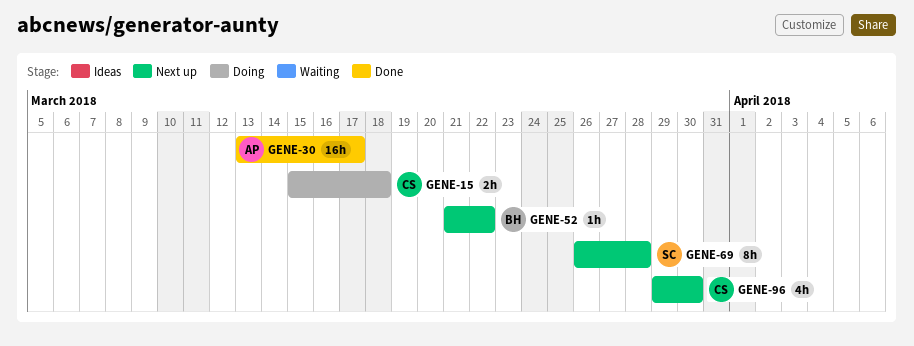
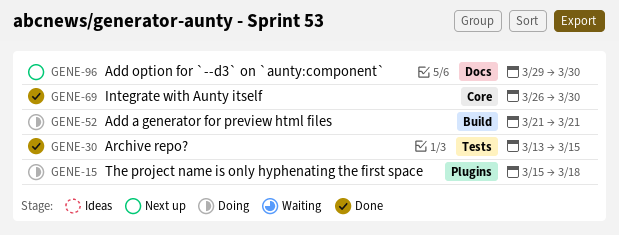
GENE-30, due: Mar 17 -> Mar 15
GENE-52, status: Next up -> Doing
GENE-52, due: Mar 22 -> Mar 21
GENE-69, status: Next up -> Done
GENE-69, due: Mar 28 -> Mar 30

